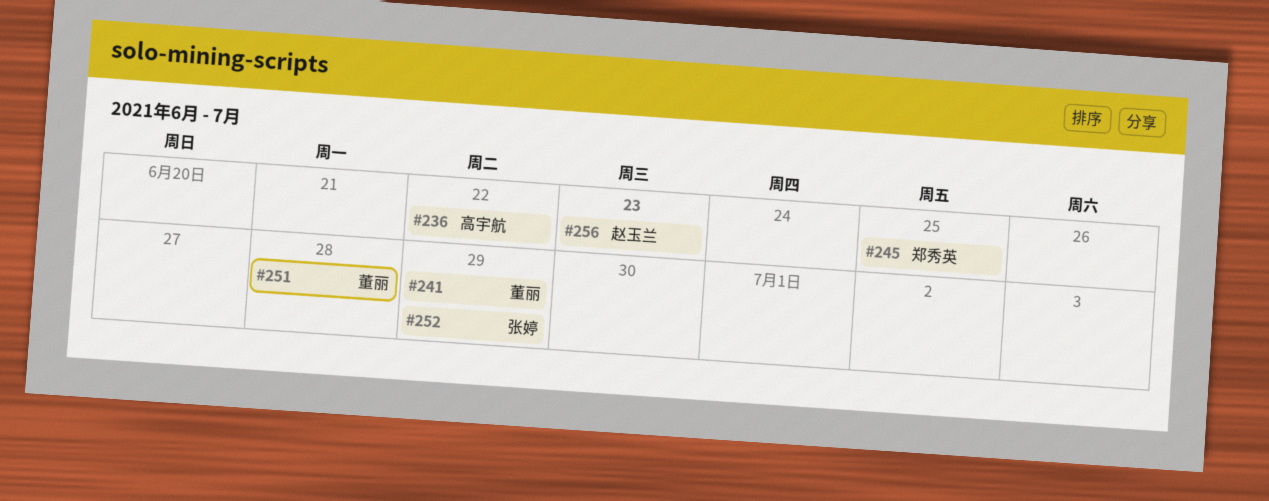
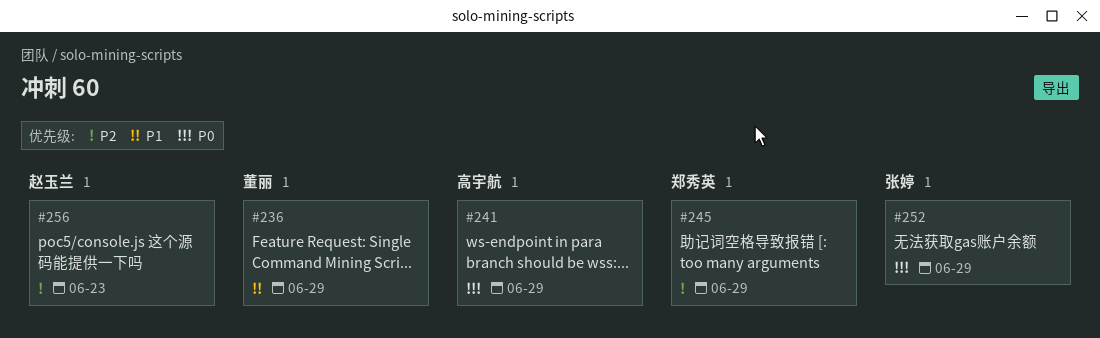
#236, owner: 高宇航 -> 董丽
#236, due: Jun 22 -> Jun 29
#241, owner: 董丽 -> 高宇航
#245, due: Jun 25 -> Jun 29
#251: present -> none

